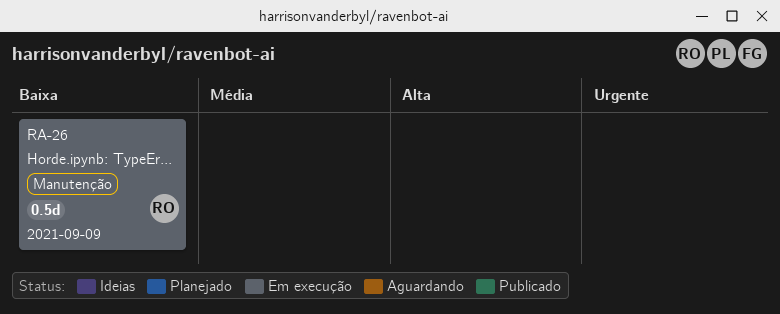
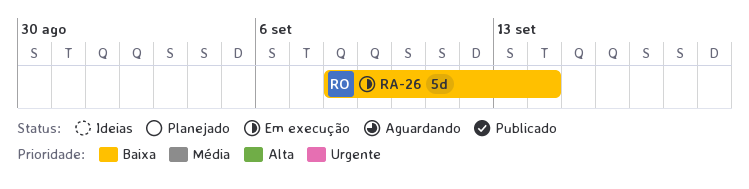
RA-26, estimate: 0.5d -> 5d
RA-26, due: Sep 9 -> Sep 14

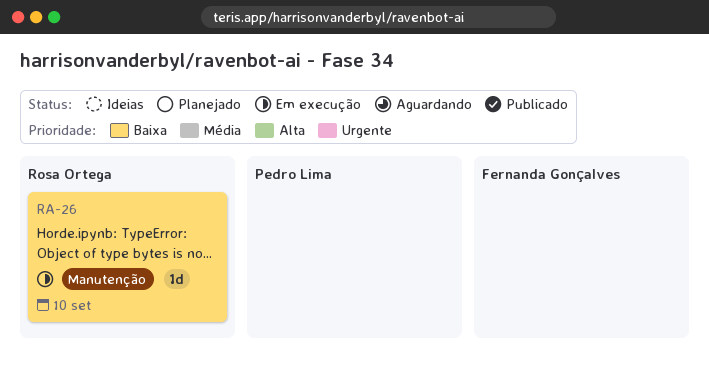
RA-26, estimate: 5d -> 1d
RA-26, due: Sep 14 -> Sep 10

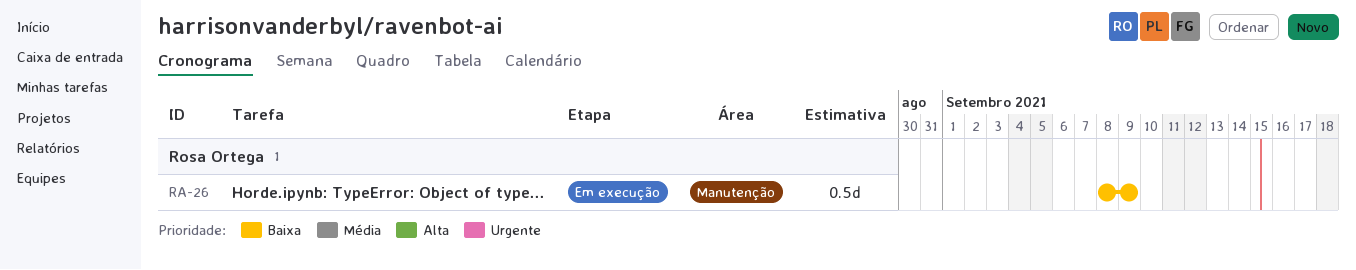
RA-26, estimate: 1d -> 0.5d
RA-26, due: Sep 10 -> Sep 9

